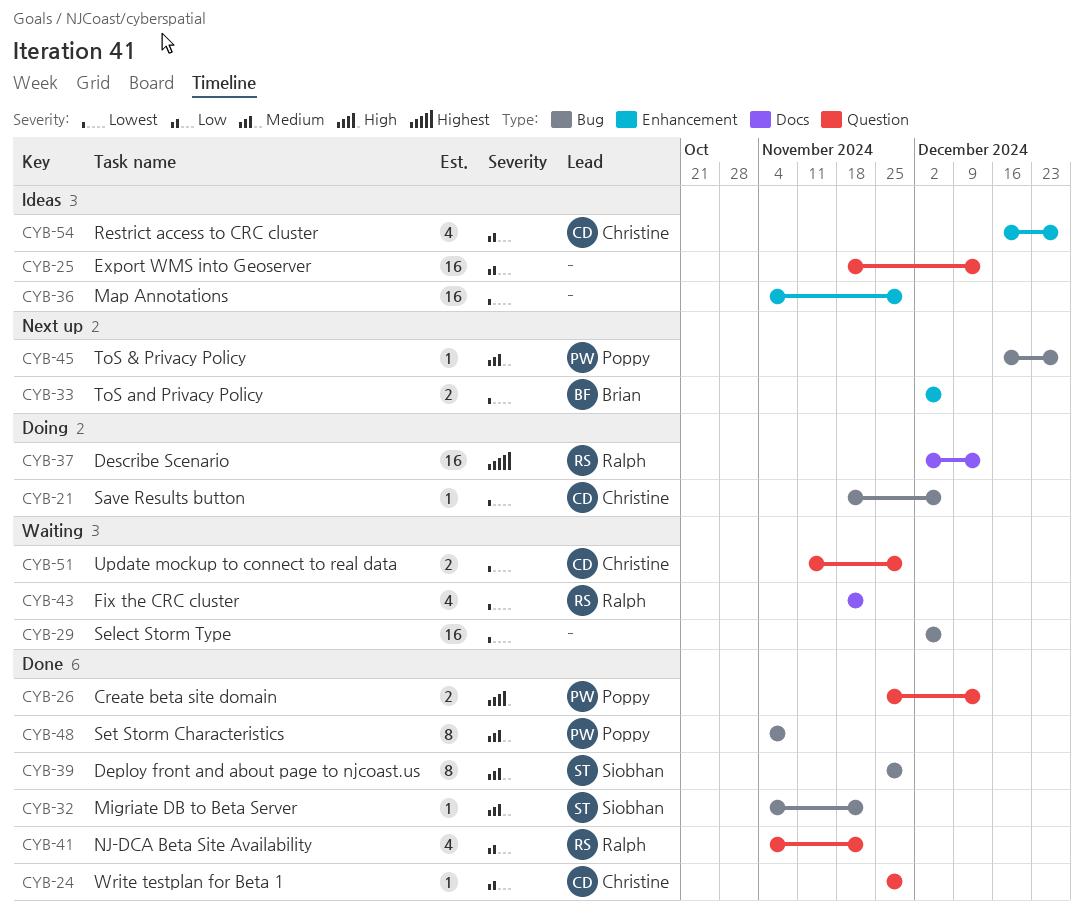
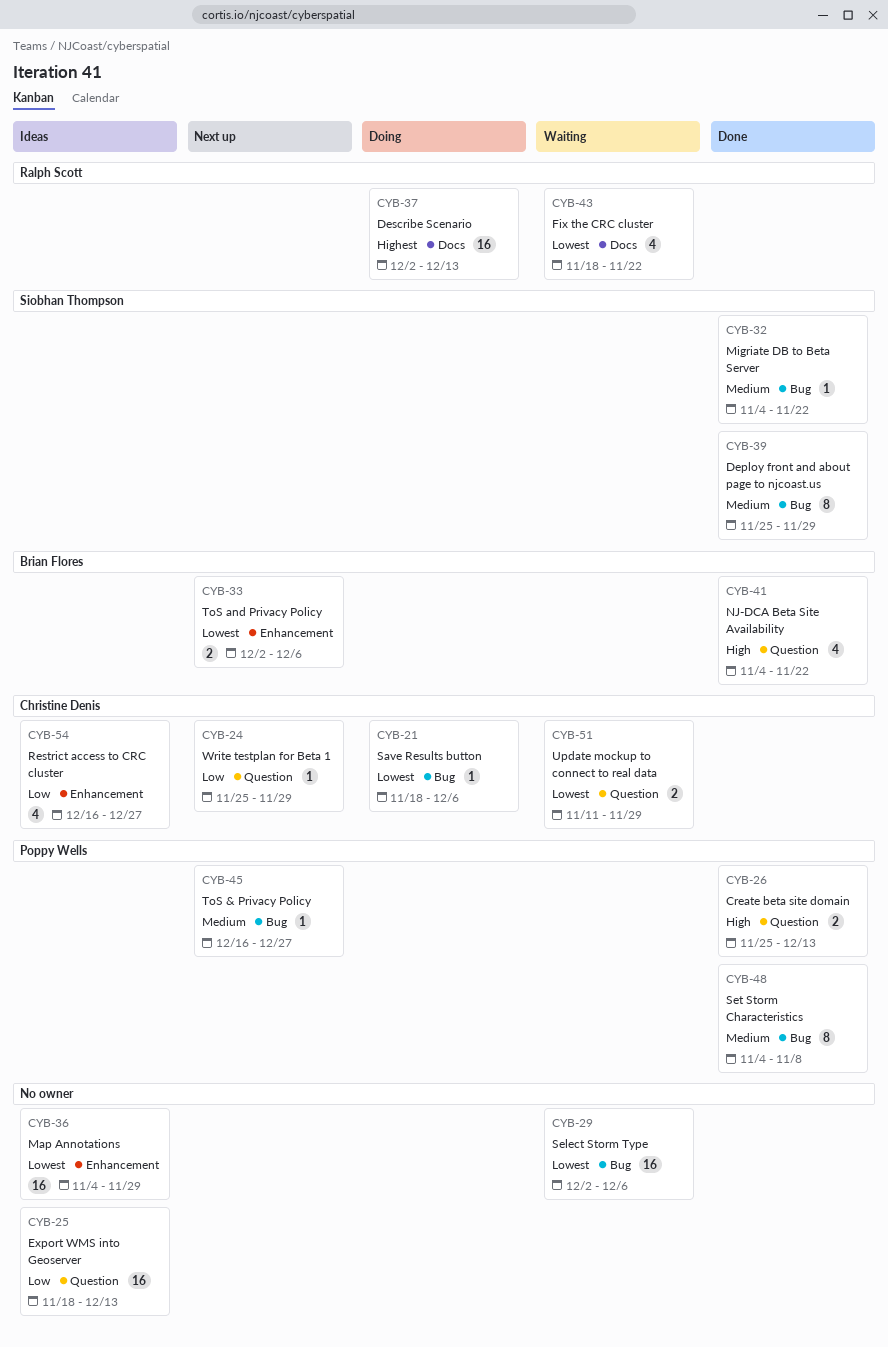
CYB-24, status: Done -> Next up
CYB-41, owner: Ralph Scott -> Brian Flores
CYB-41, priority: Low -> High

